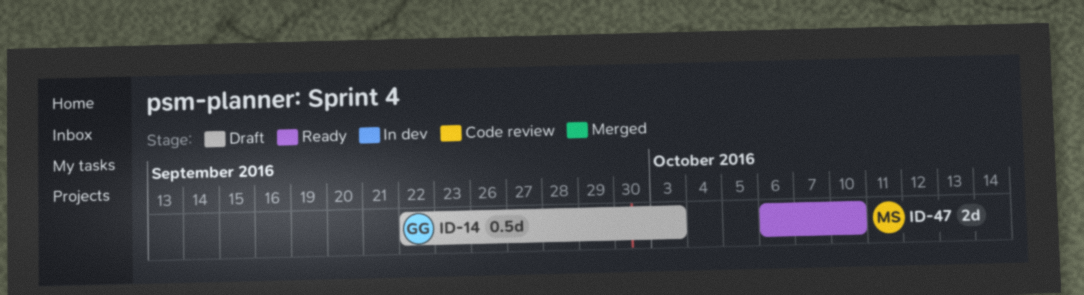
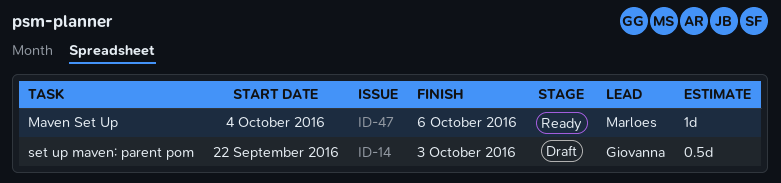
ID-47, estimate: 2d -> 1d
ID-47, start: Oct 6 -> Oct 4
ID-47, due: Oct 10 -> Oct 6

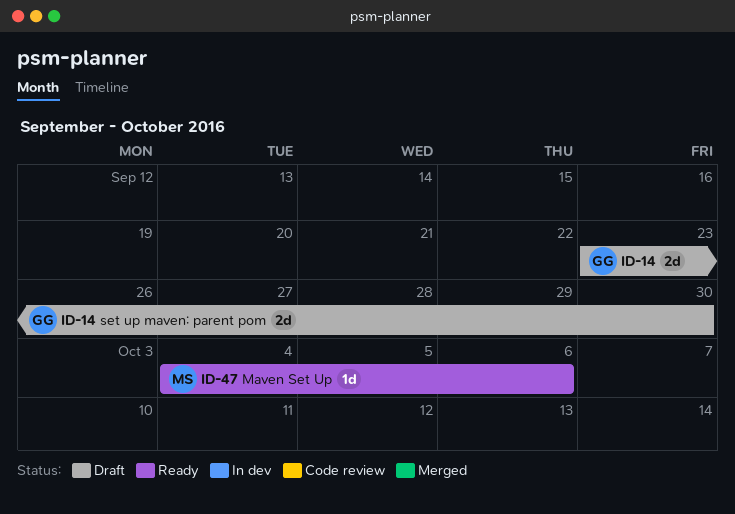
ID-14, estimate: 0.5d -> 2d
ID-14, start: Sep 22 -> Sep 23
ID-14, due: Oct 3 -> Sep 30

